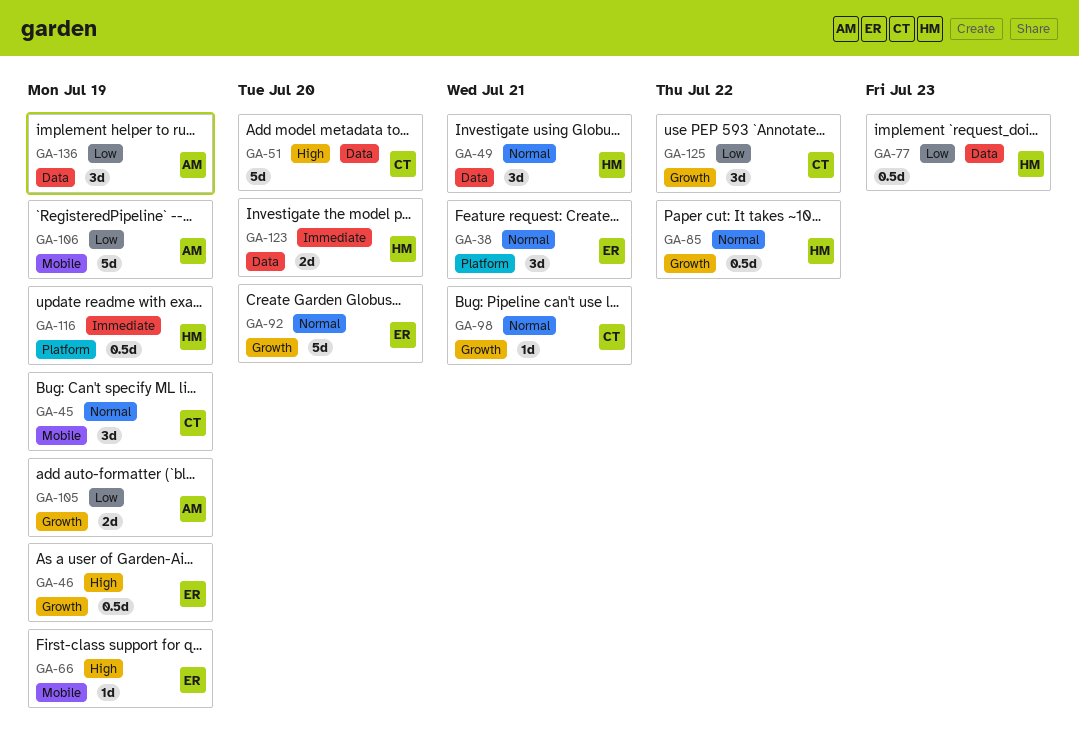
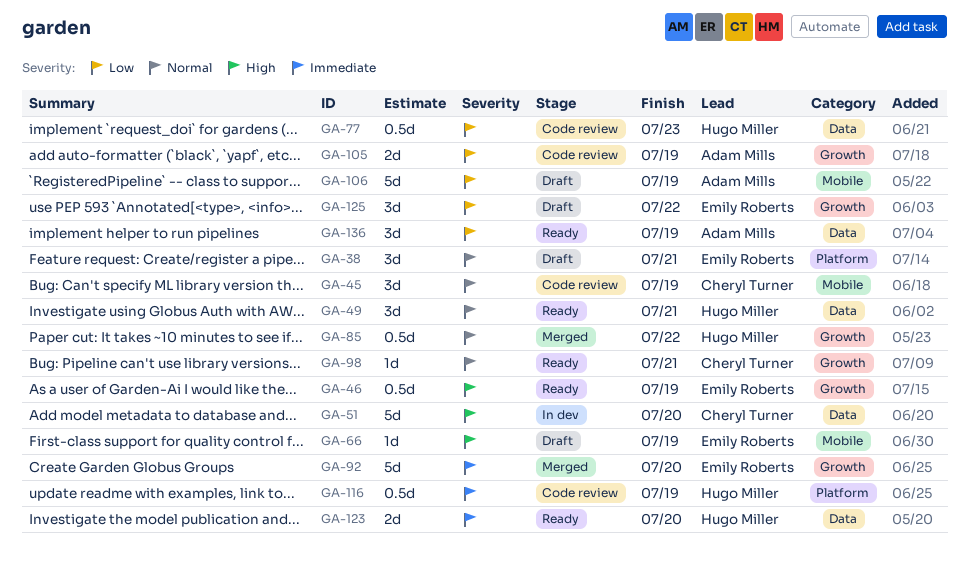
GA-92, priority: Normal -> Immediate
GA-125, owner: Cheryl Turner -> Emily Roberts

